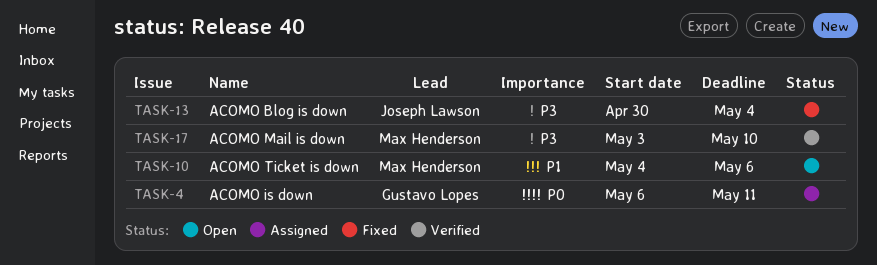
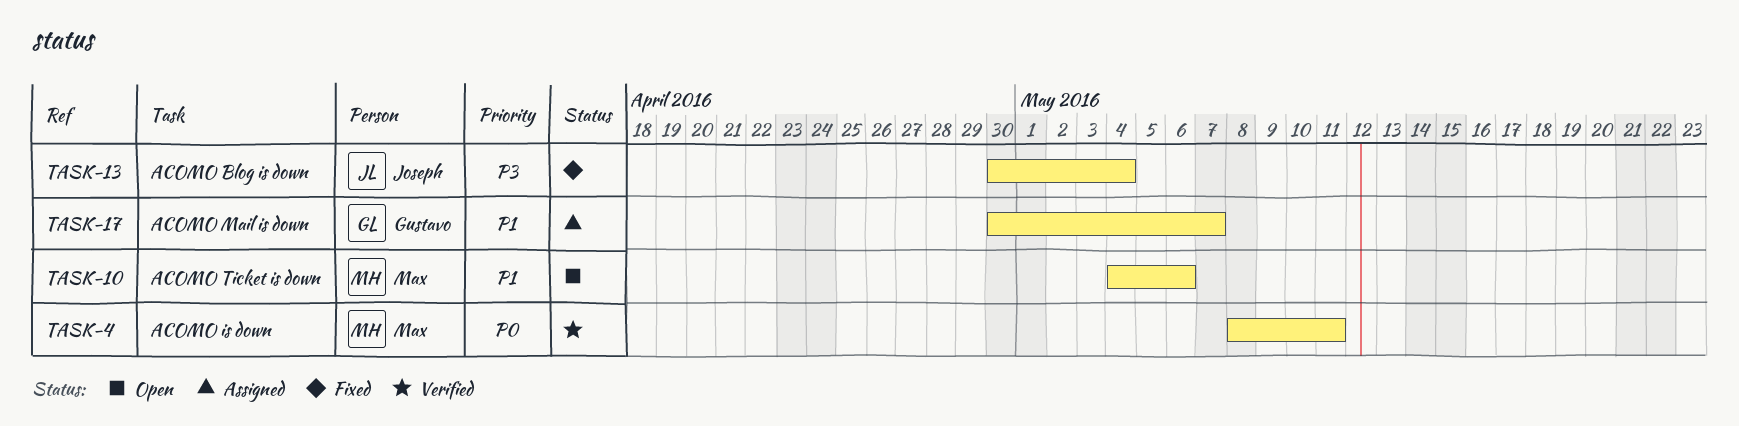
TASK-4, status: Assigned -> Verified
TASK-4, owner: Gustavo Lopes -> Max Henderson
TASK-4, start: May 6 -> May 8
TASK-17, status: Verified -> Assigned
TASK-17, owner: Max Henderson -> Gustavo Lopes
TASK-17, priority: P3 -> P1
TASK-17, start: May 3 -> Apr 30
TASK-17, due: May 10 -> May 7

